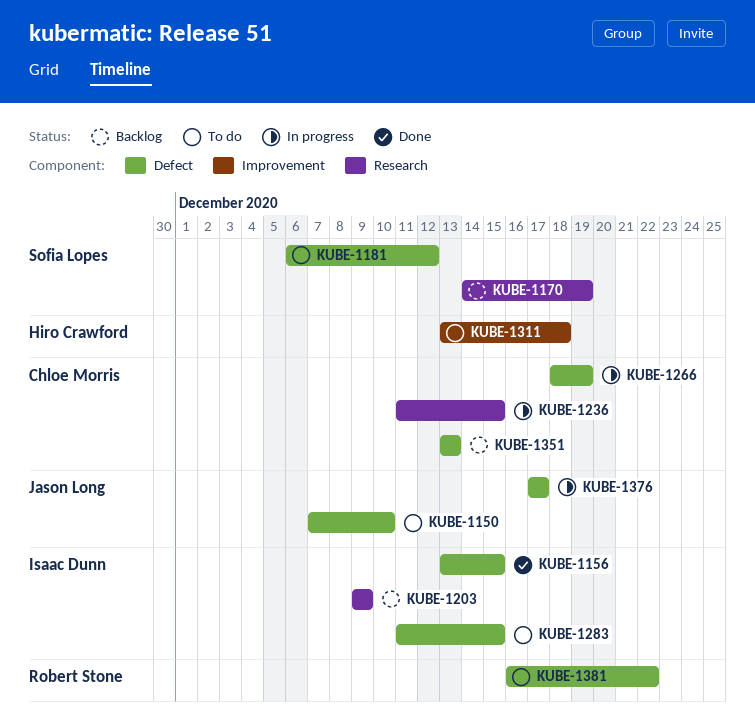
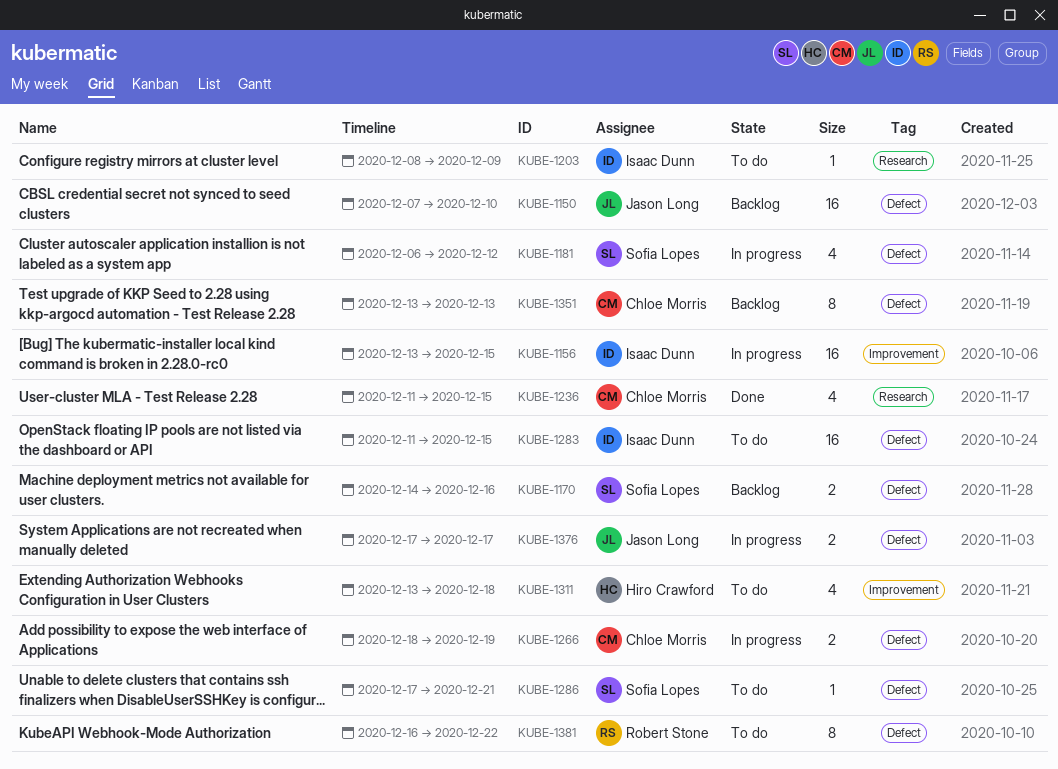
KUBE-1150, status: To do -> Backlog
KUBE-1156, status: Done -> In progress
KUBE-1156, label: Defect -> Improvement
KUBE-1170, label: Research -> Defect
KUBE-1170, due: Dec 19 -> Dec 16
KUBE-1181, status: To do -> In progress
KUBE-1203, status: Backlog -> To do
KUBE-1203, start: Dec 9 -> Dec 8
KUBE-1236, status: In progress -> Done
KUBE-1286: none -> present

